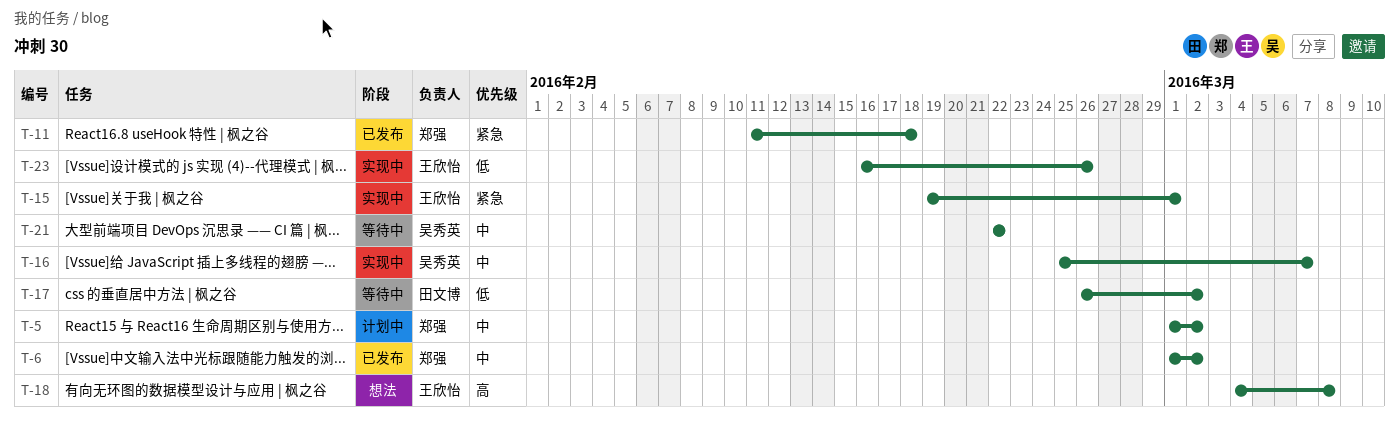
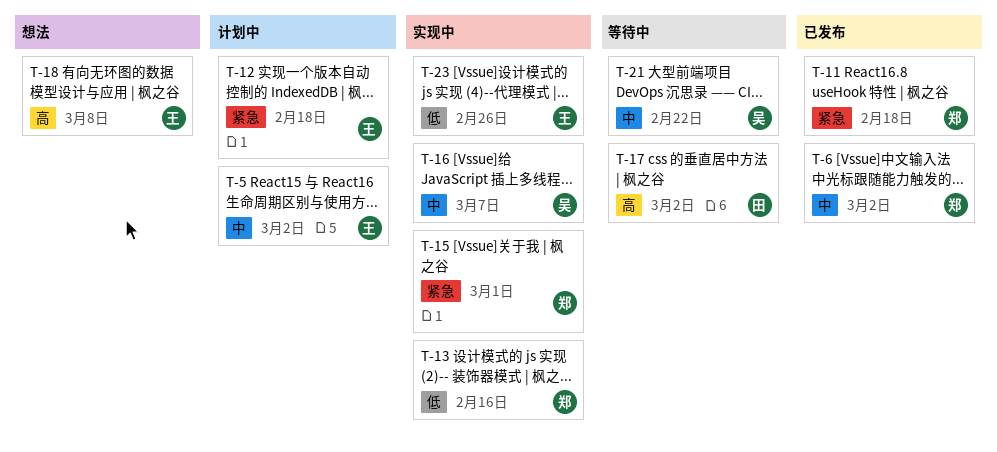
T-5, owner: 郑强 -> 王欣怡
T-12: none -> present
T-13: none -> present
T-15, owner: 王欣怡 -> 郑强
T-17, priority: 低 -> 高

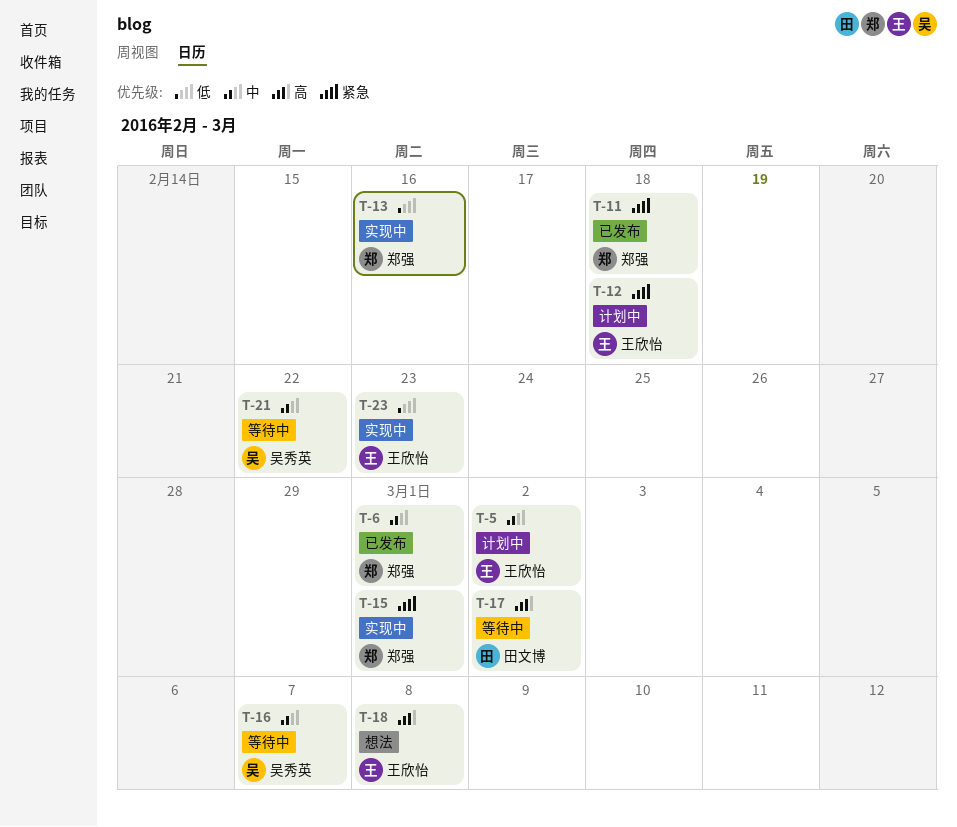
T-6, due: Mar 2 -> Mar 1
T-16, status: 实现中 -> 等待中
T-23, due: Feb 26 -> Feb 23

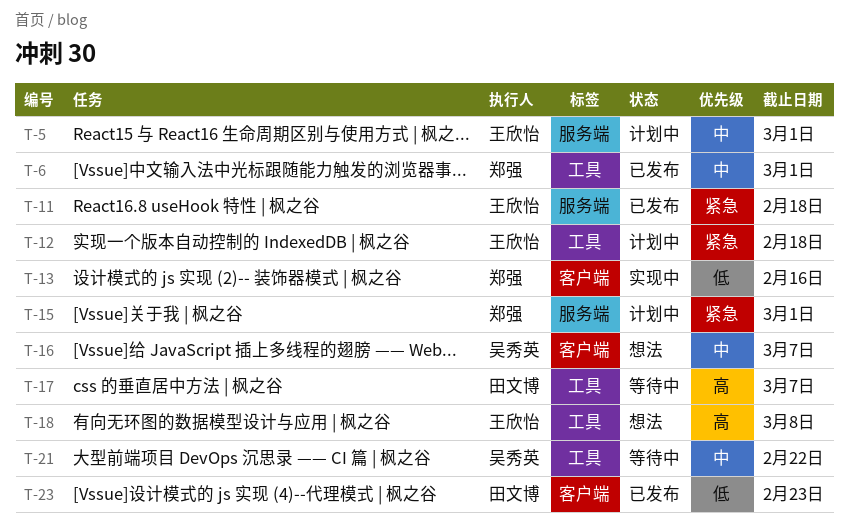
T-5, due: Mar 2 -> Mar 1
T-11, owner: 郑强 -> 王欣怡
T-15, status: 实现中 -> 计划中
T-16, status: 等待中 -> 想法
T-17, due: Mar 2 -> Mar 7
T-23, status: 实现中 -> 已发布
T-23, owner: 王欣怡 -> 田文博

